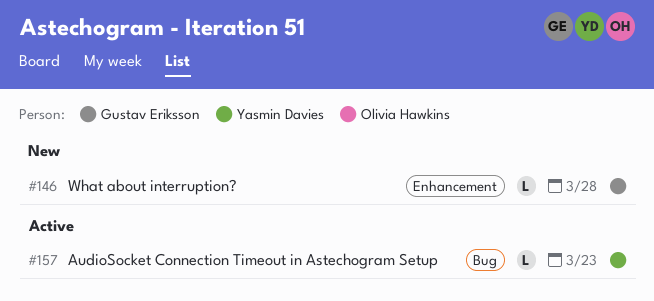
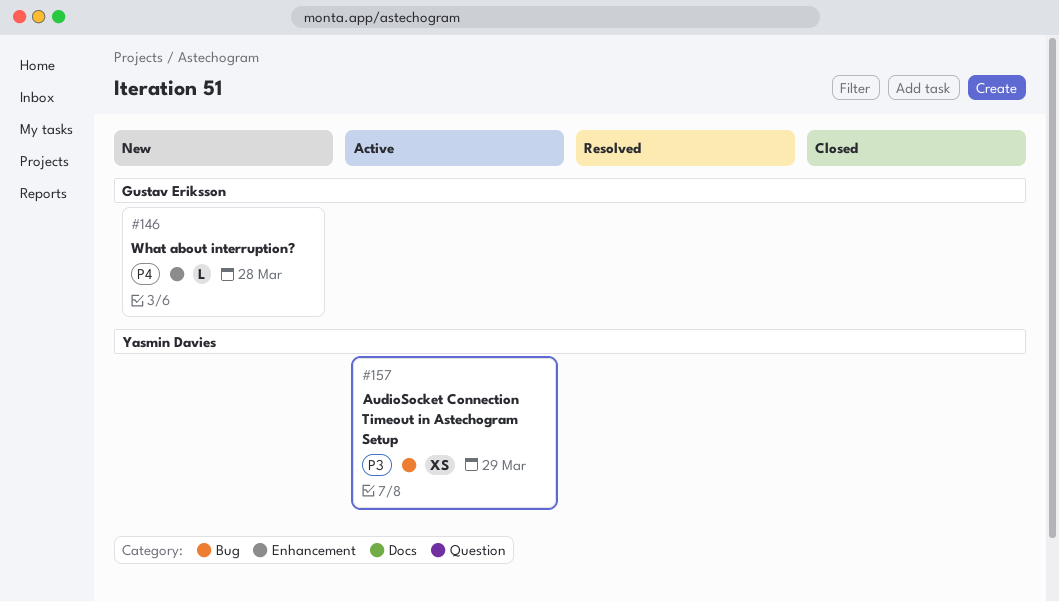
#157, estimate: L -> XS
#157, due: Mar 23 -> Mar 29

